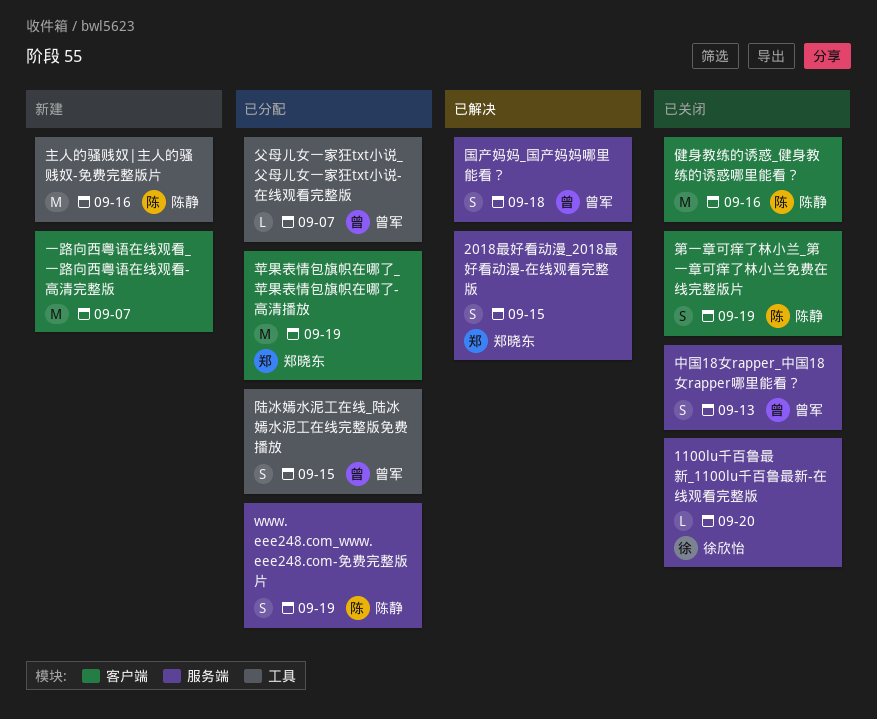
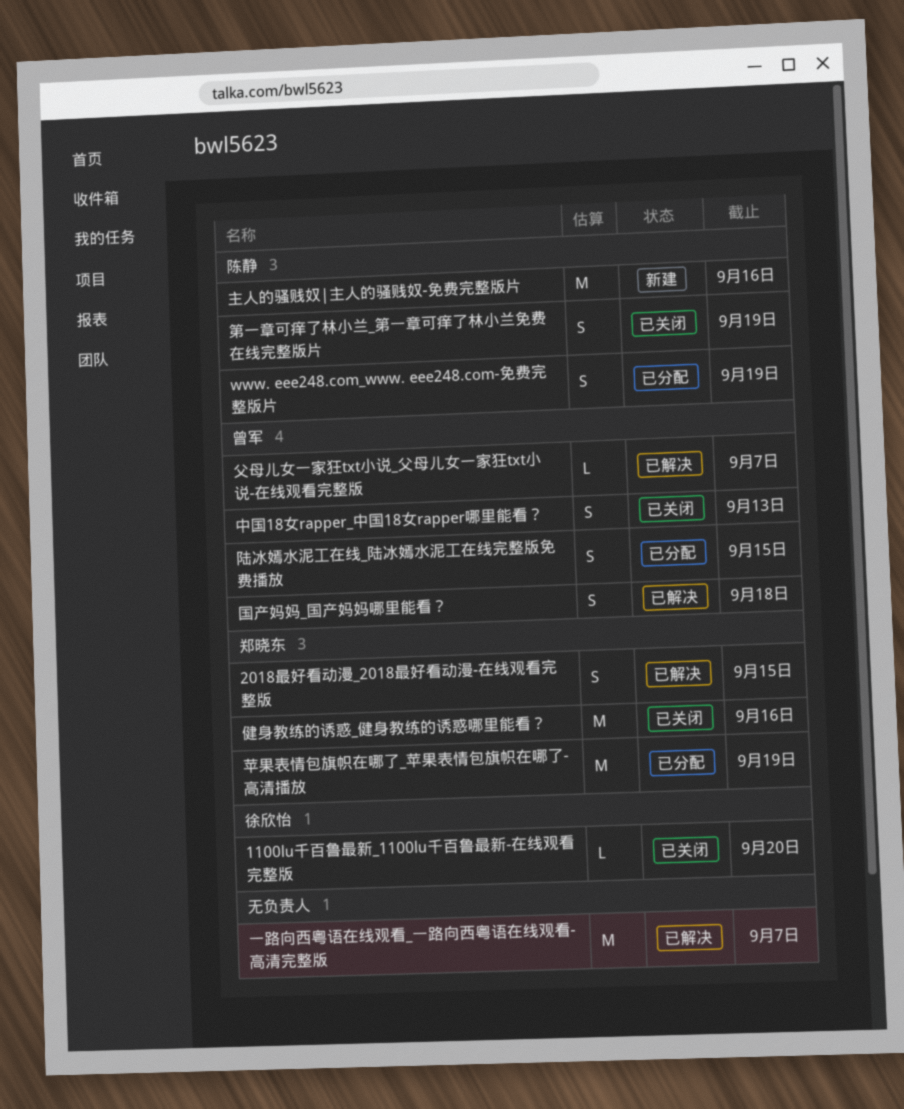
一路向西粤语在线观看_一路向西粤语在线观看-高清完整版, status: 新建 -> 已解决
健身教练的诱惑_健身教练的诱惑哪里能看？, owner: 陈静 -> 郑晓东
父母儿女一家狂txt小说_父母儿女一家狂txt小说-在线观看完整版, status: 已分配 -> 已解决

